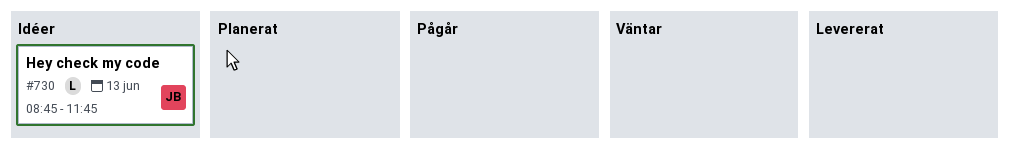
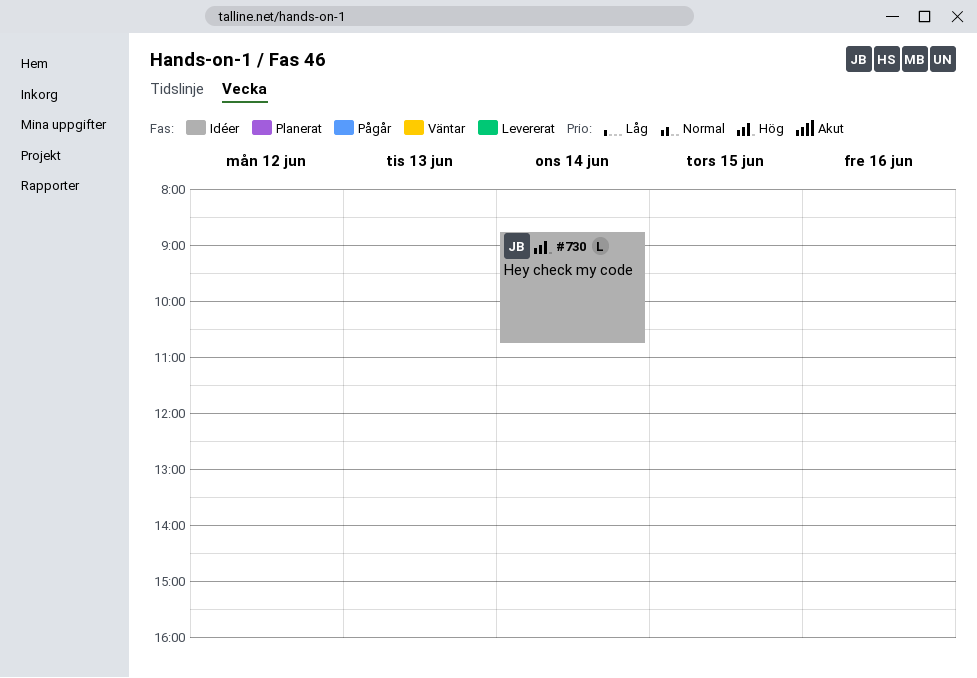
#730, day: Jun 13 -> Jun 14
#730, ends: 11:45 -> 10:45

